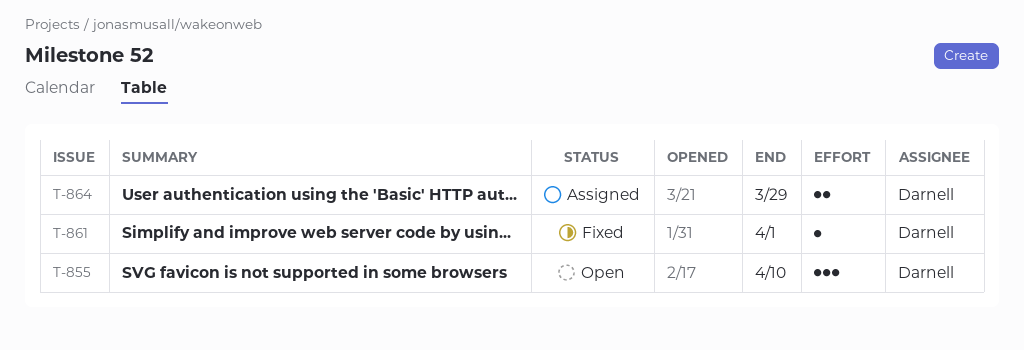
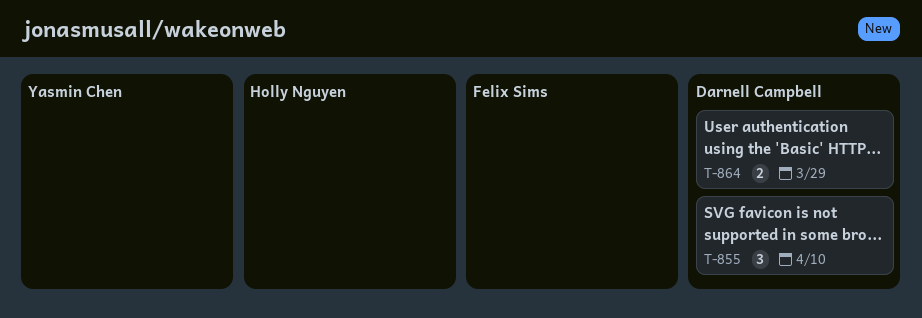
T-861: present -> none

